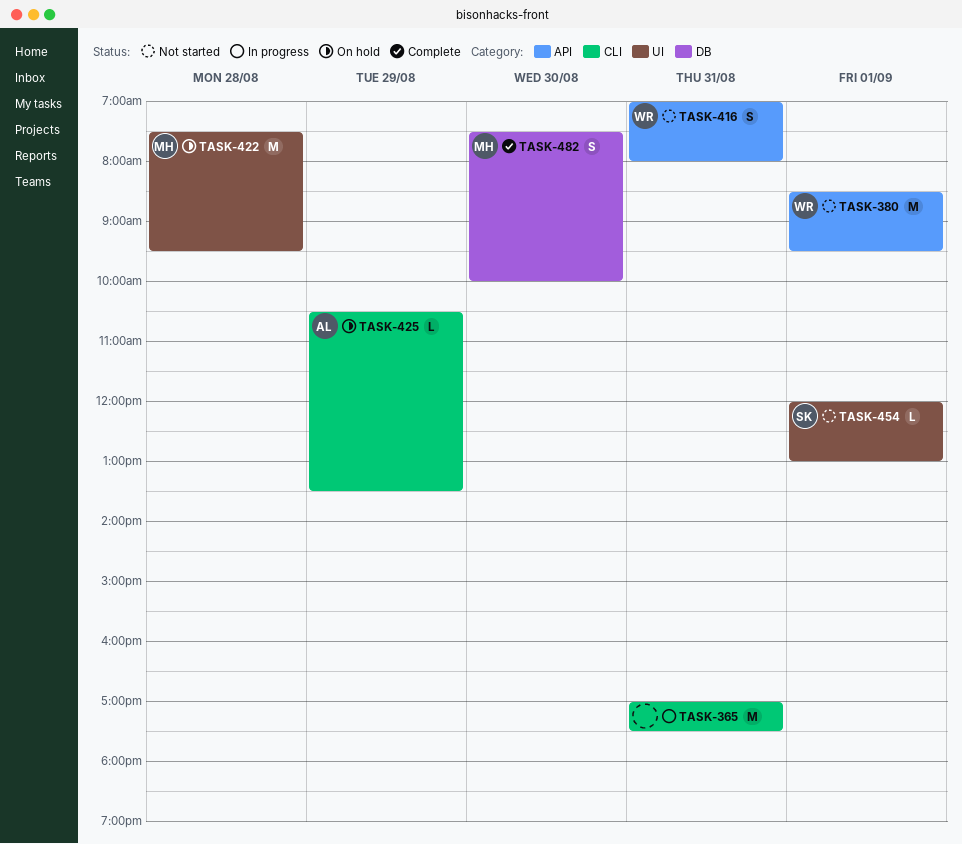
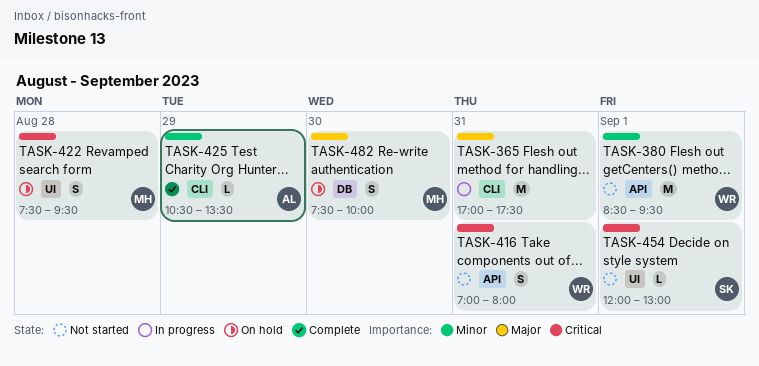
TASK-422, estimate: M -> S
TASK-425, status: On hold -> Complete
TASK-482, status: Complete -> On hold

